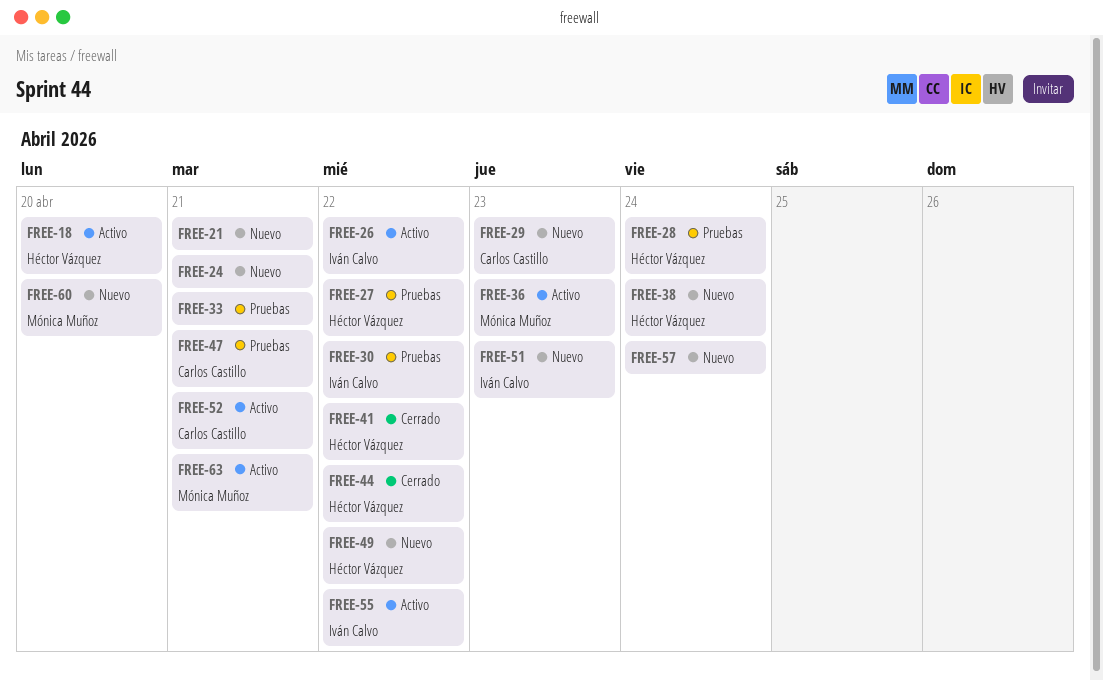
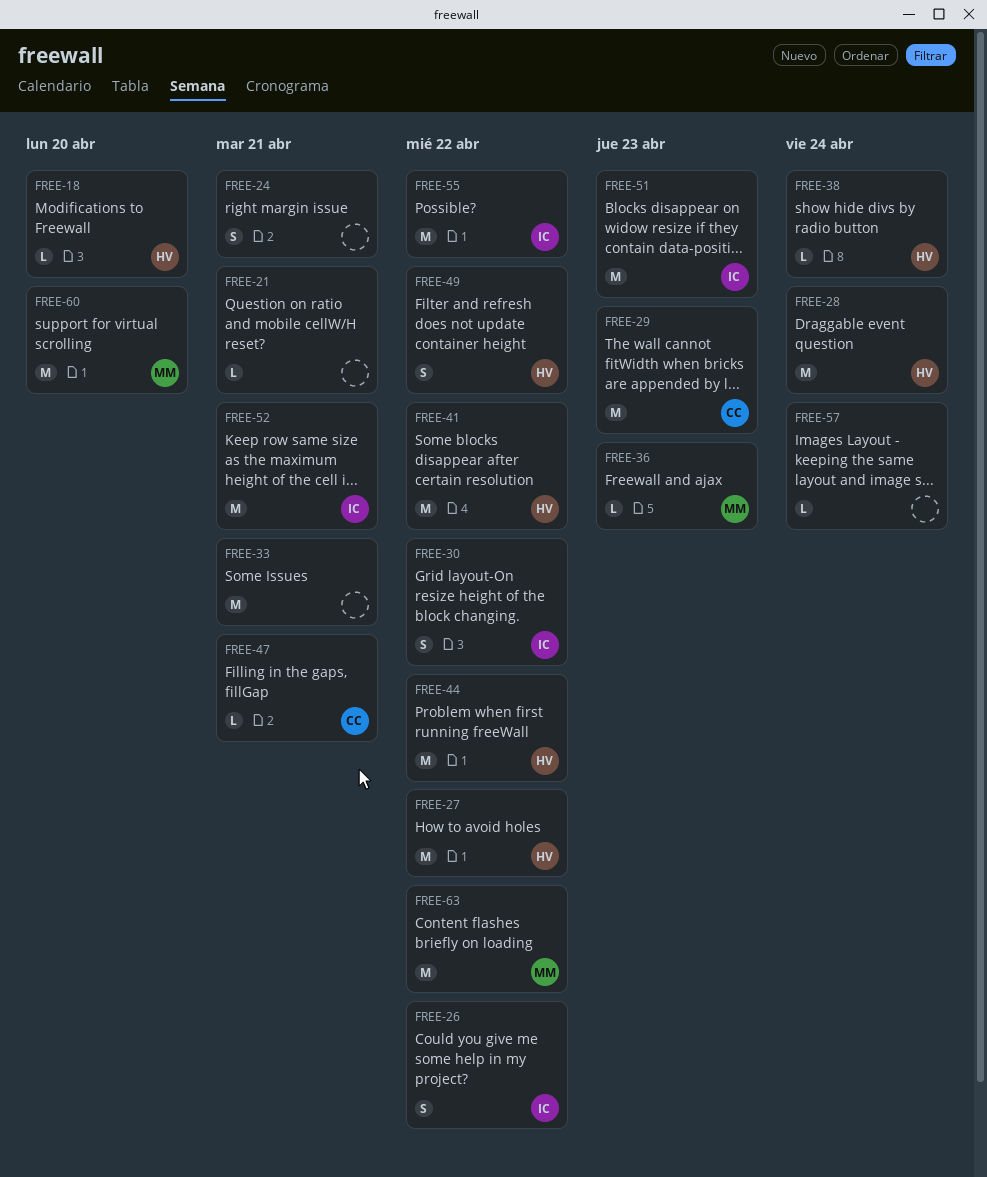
FREE-52, owner: Carlos Castillo -> Iván Calvo
FREE-63, due: Apr 21 -> Apr 22

